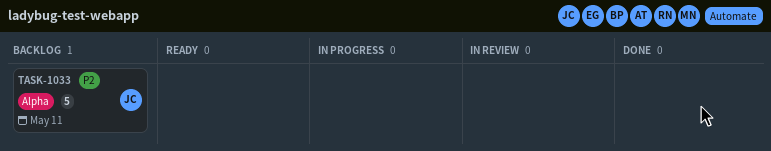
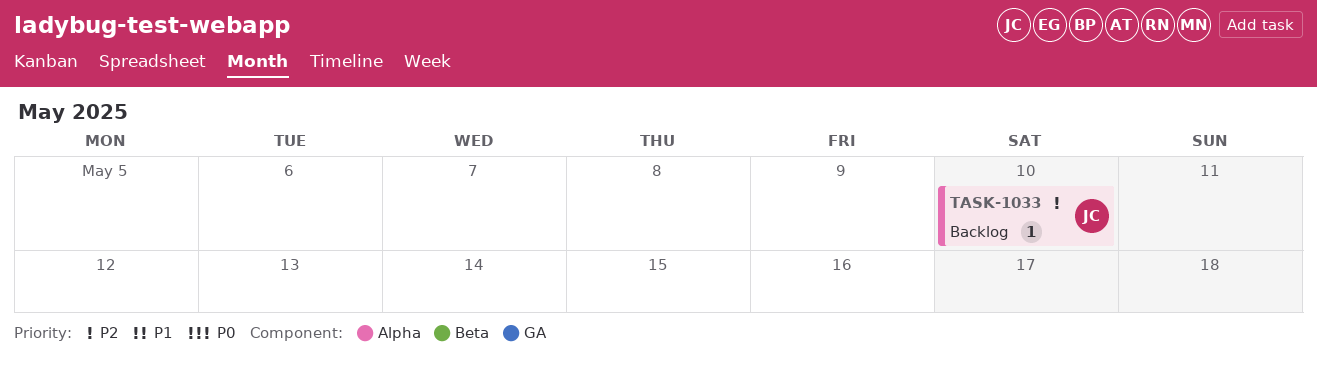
TASK-1033, estimate: 5 -> 1
TASK-1033, due: May 11 -> May 10

